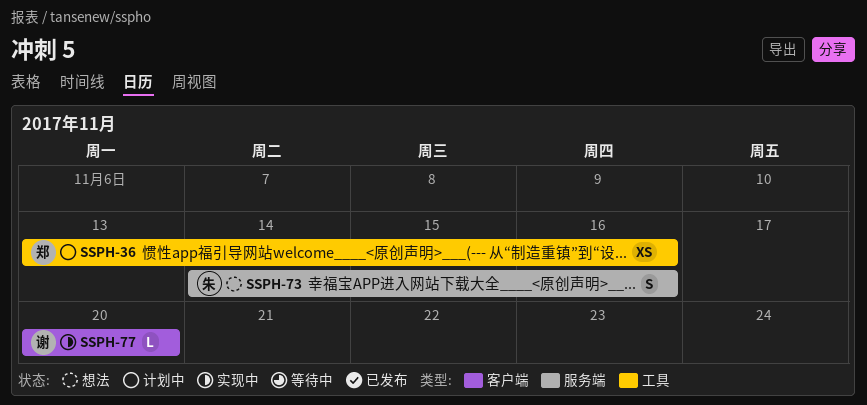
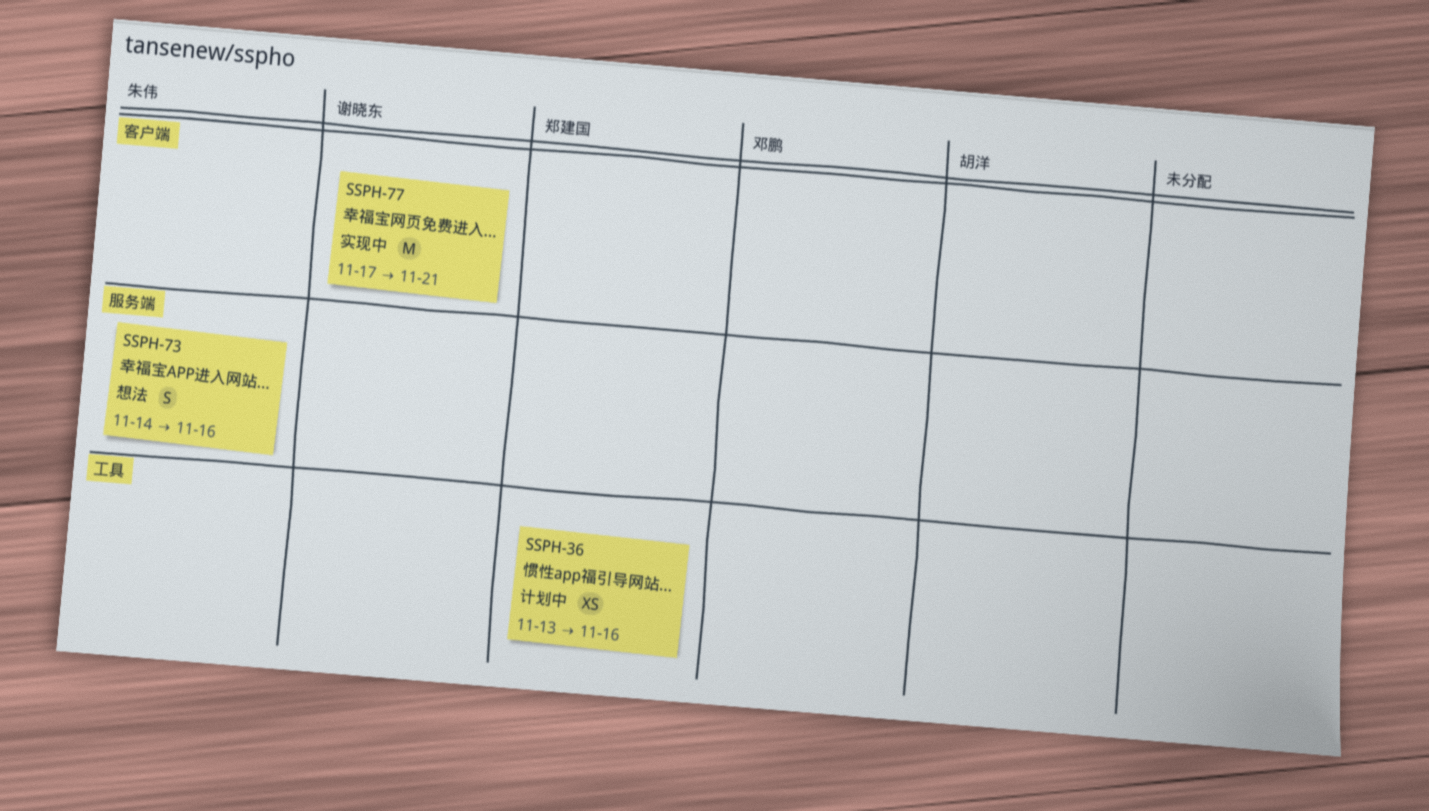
SSPH-77, estimate: L -> M
SSPH-77, start: Nov 20 -> Nov 17
SSPH-77, due: Nov 20 -> Nov 21

